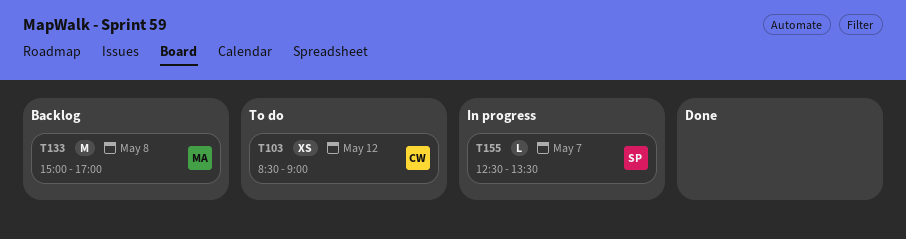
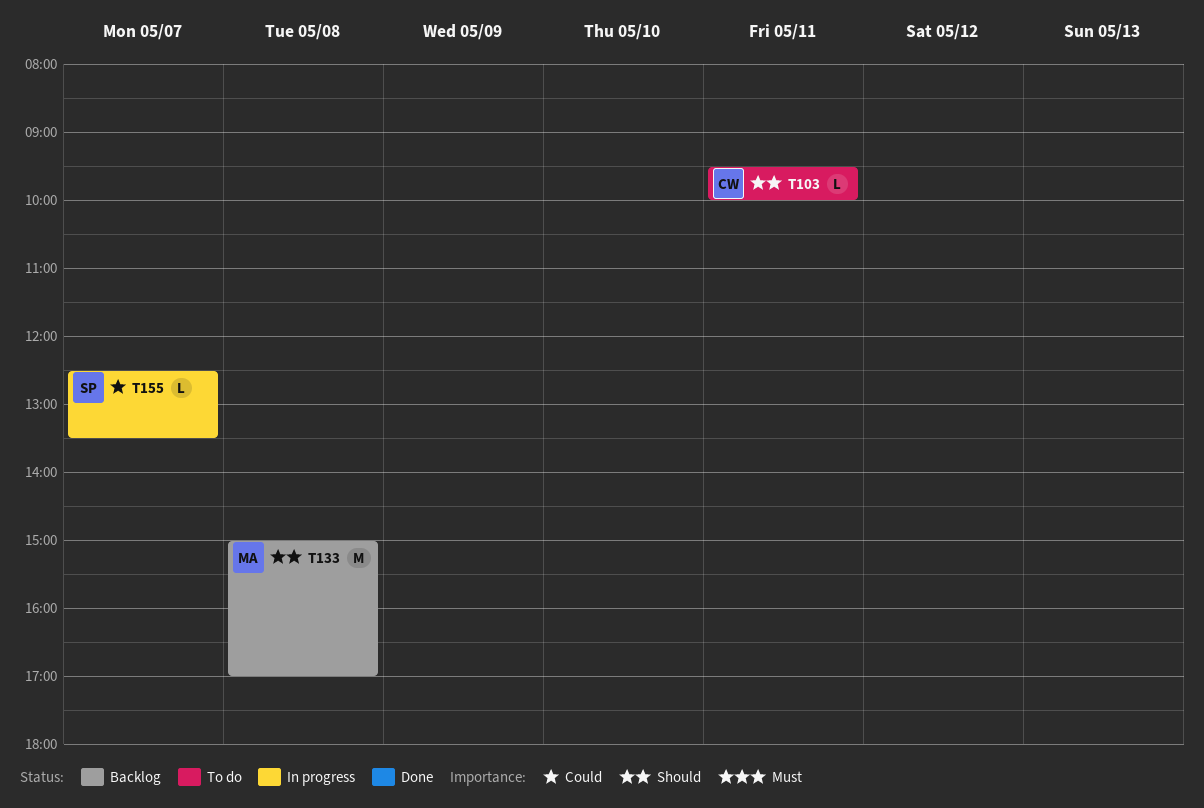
T103, estimate: XS -> L
T103, day: May 12 -> May 11
T103, begins: 08:30 -> 09:30
T103, ends: 09:00 -> 10:00

